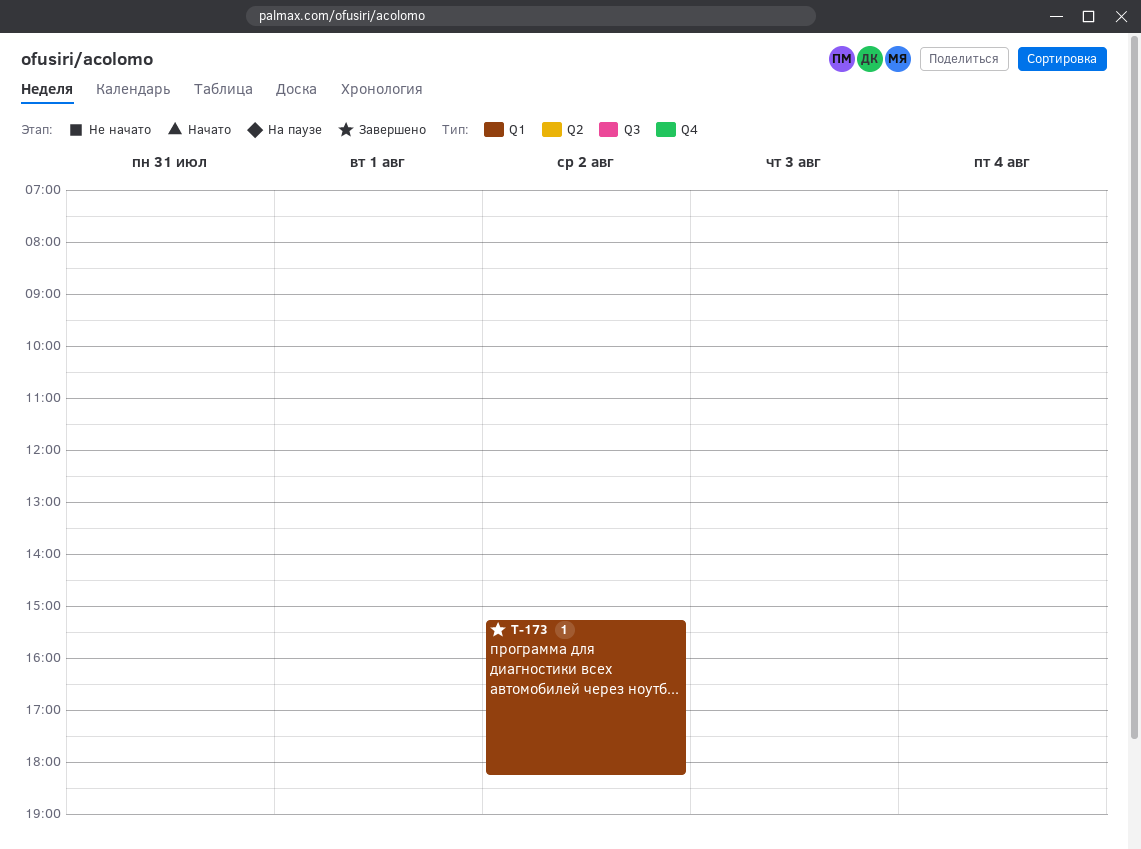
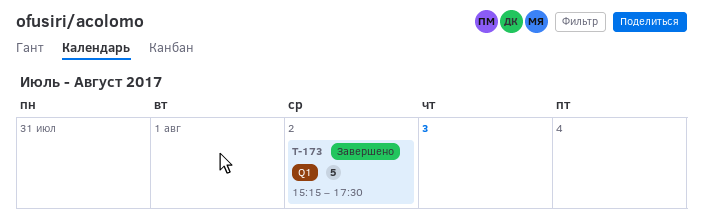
T-173, estimate: 1 -> 5
T-173, ends: 18:15 -> 17:30

